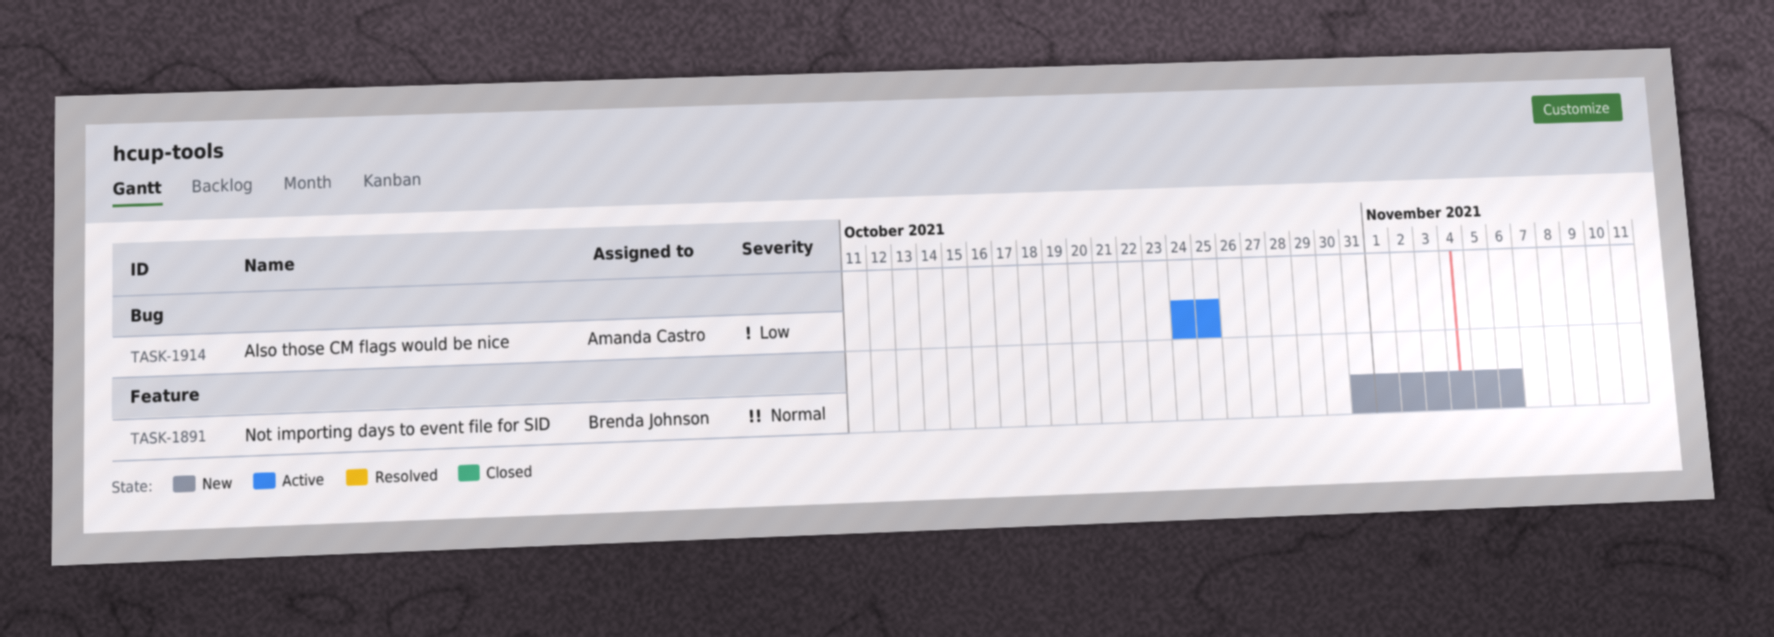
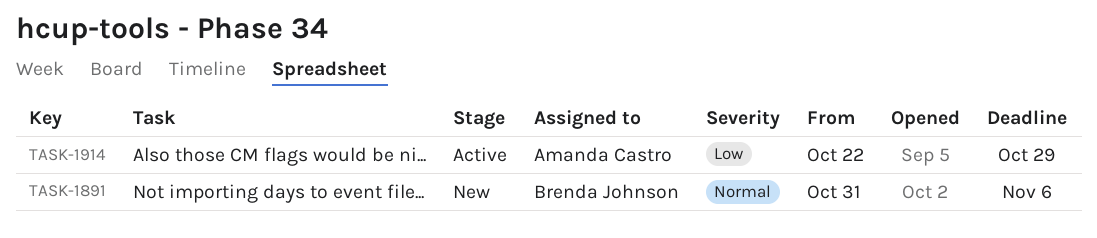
TASK-1914, start: Oct 24 -> Oct 22
TASK-1914, due: Oct 25 -> Oct 29

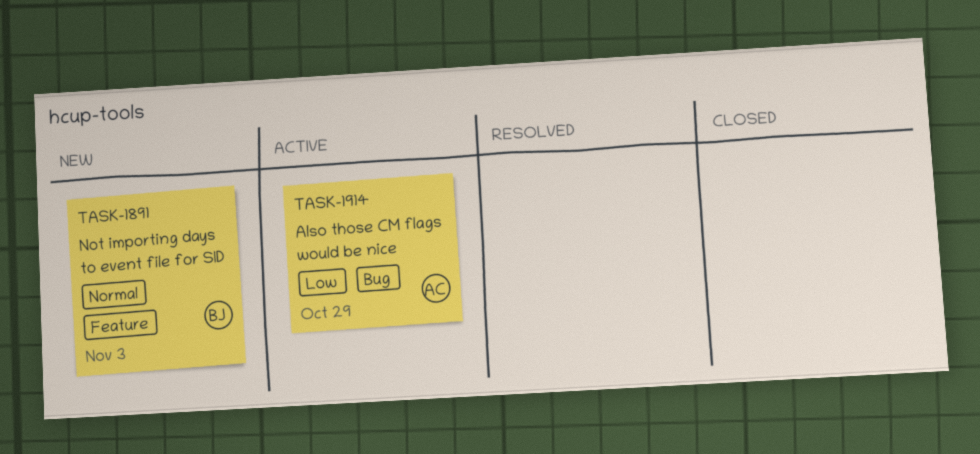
TASK-1891, due: Nov 6 -> Nov 3

